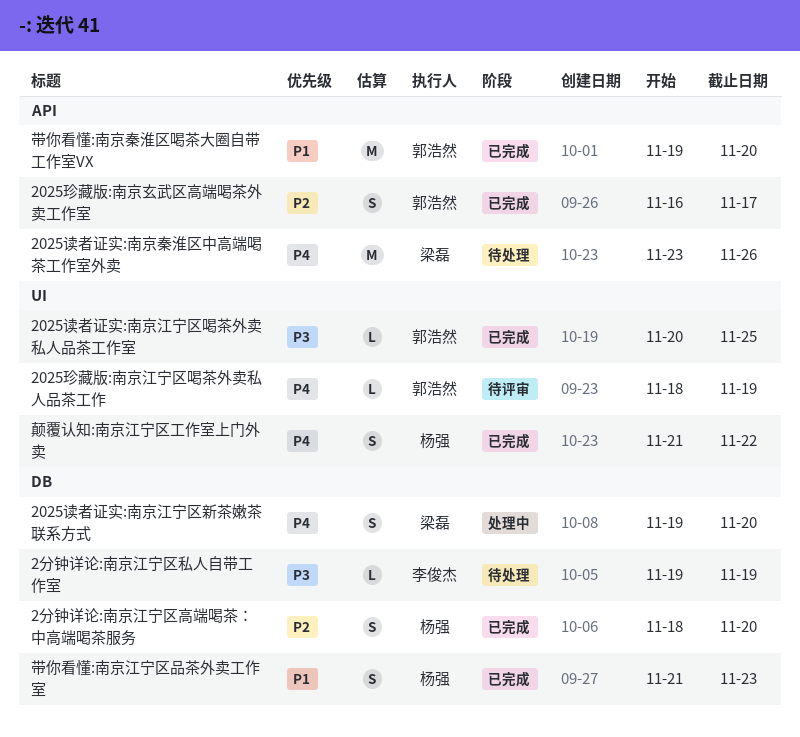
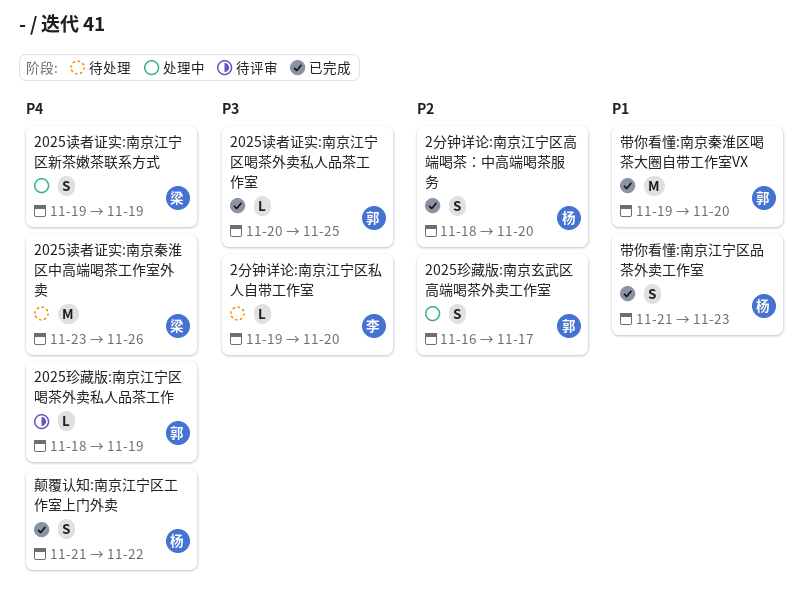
2025珍藏版:南京玄武区高端喝茶外卖工作室, status: 已完成 -> 处理中
2025读者证实:南京江宁区新茶嫩茶联系方式, due: Nov 20 -> Nov 19
2分钟详论:南京江宁区私人自带工作室, due: Nov 19 -> Nov 20

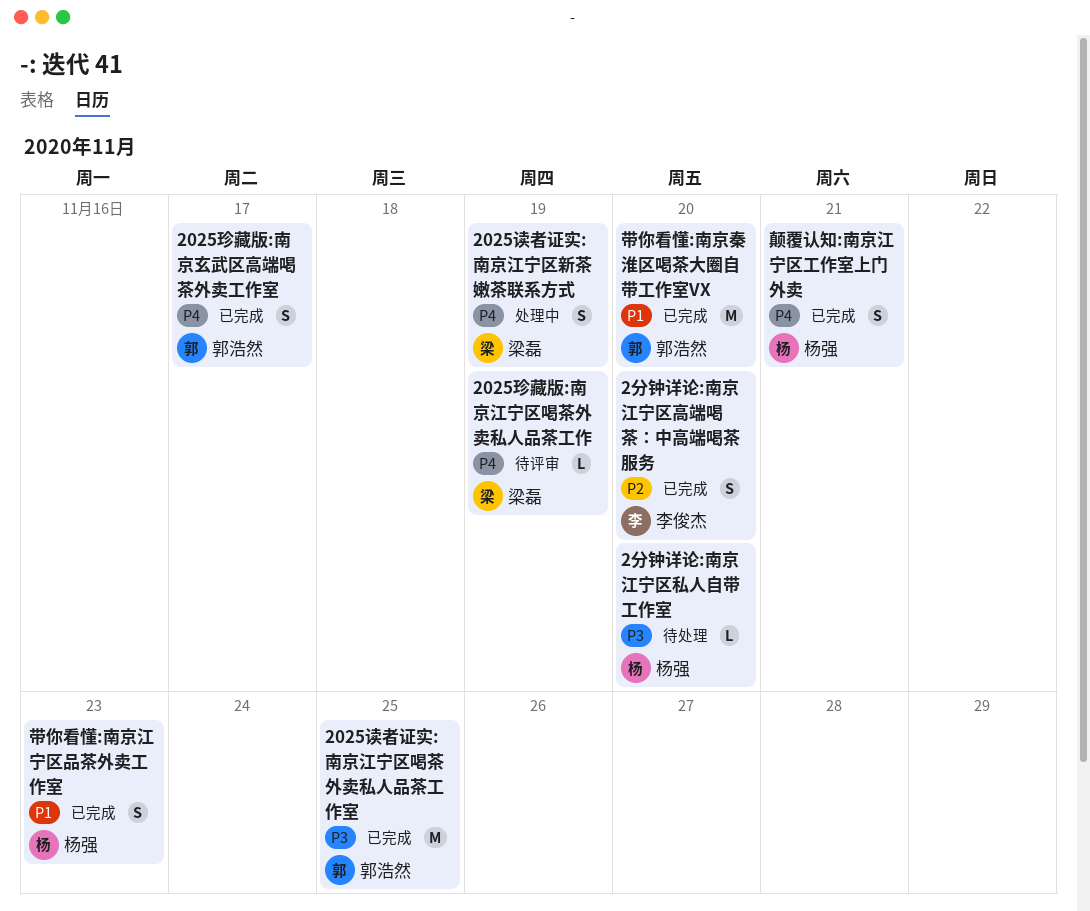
2025珍藏版:南京江宁区喝茶外卖私人品茶工作, owner: 郭浩然 -> 梁磊
2025珍藏版:南京玄武区高端喝茶外卖工作室, status: 处理中 -> 已完成
2025珍藏版:南京玄武区高端喝茶外卖工作室, priority: P2 -> P4
2025读者证实:南京江宁区喝茶外卖私人品茶工作室, estimate: L -> M
2025读者证实:南京秦淮区中高端喝茶工作室外卖: present -> none
2分钟详论:南京江宁区私人自带工作室, owner: 李俊杰 -> 杨强
2分钟详论:南京江宁区高端喝茶：中高端喝茶服务, owner: 杨强 -> 李俊杰
颠覆认知:南京江宁区工作室上门外卖, due: Nov 22 -> Nov 21

